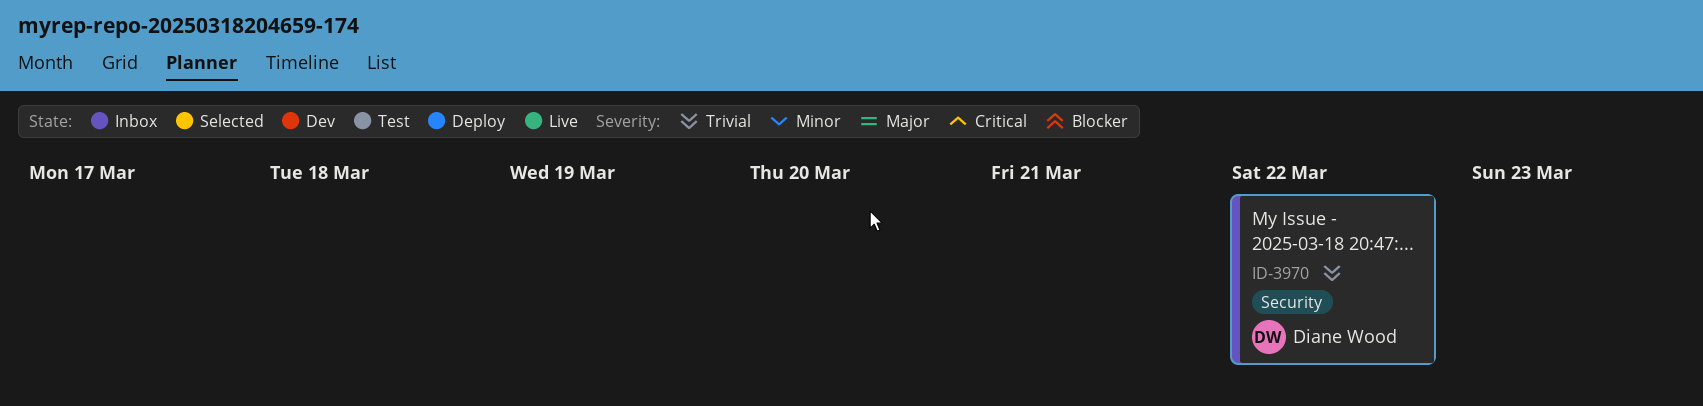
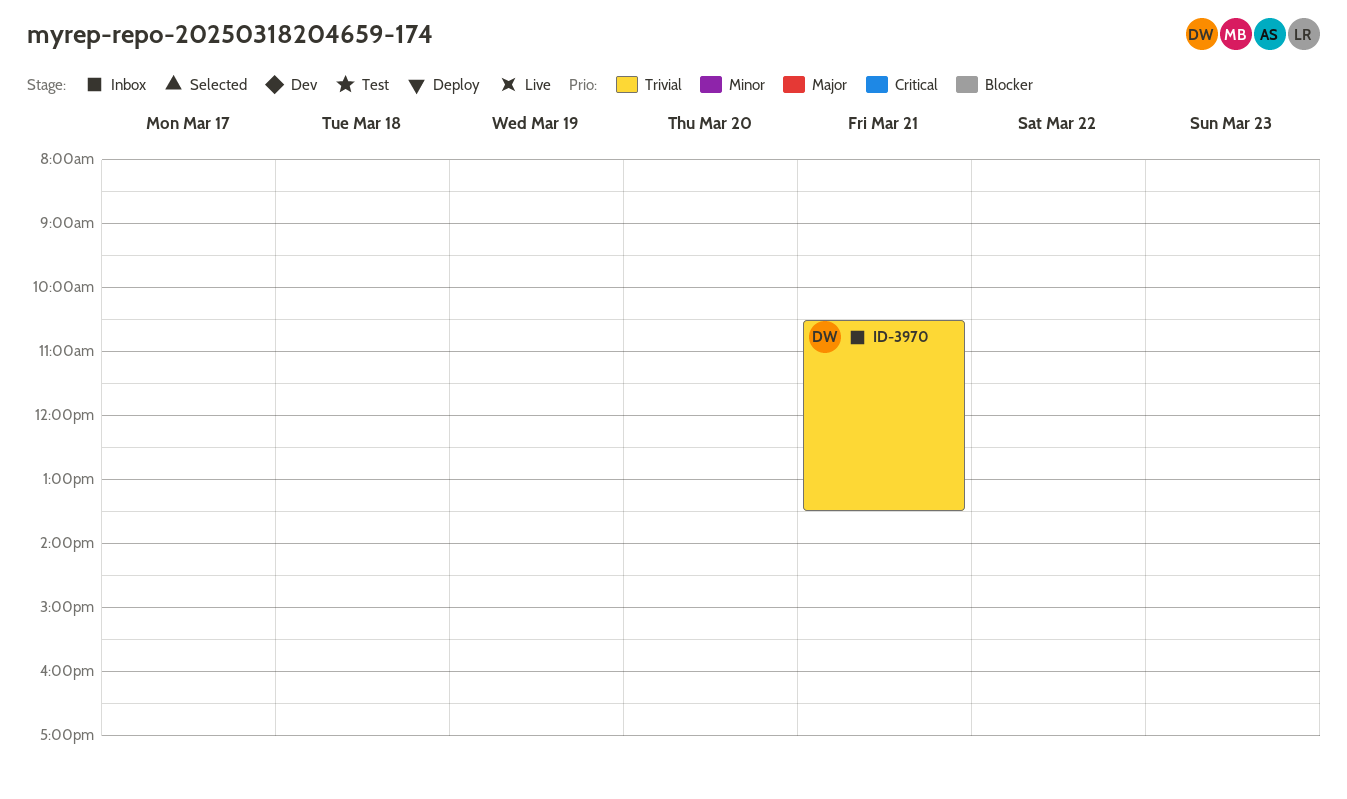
ID-3970, day: Mar 22 -> Mar 21

